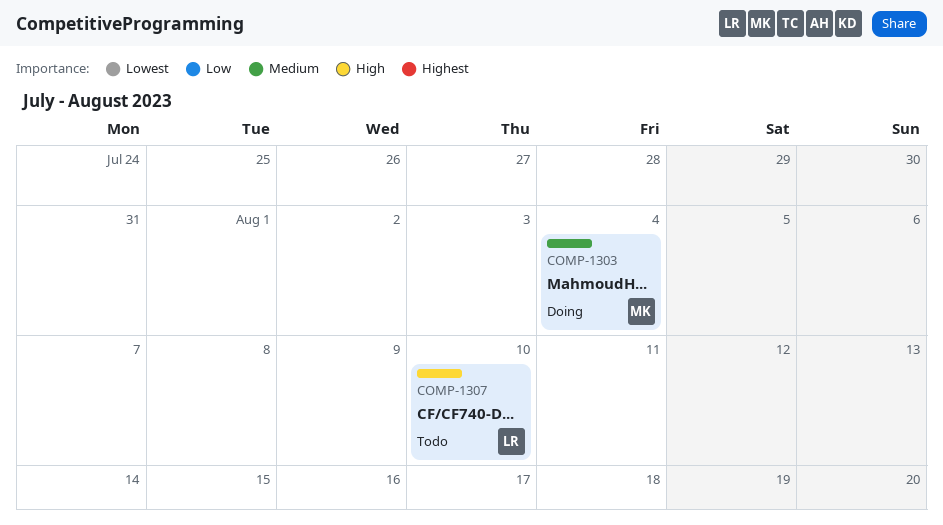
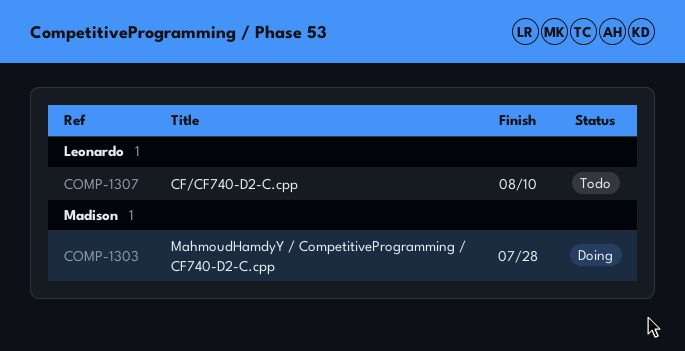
COMP-1303, due: Aug 4 -> Jul 28

